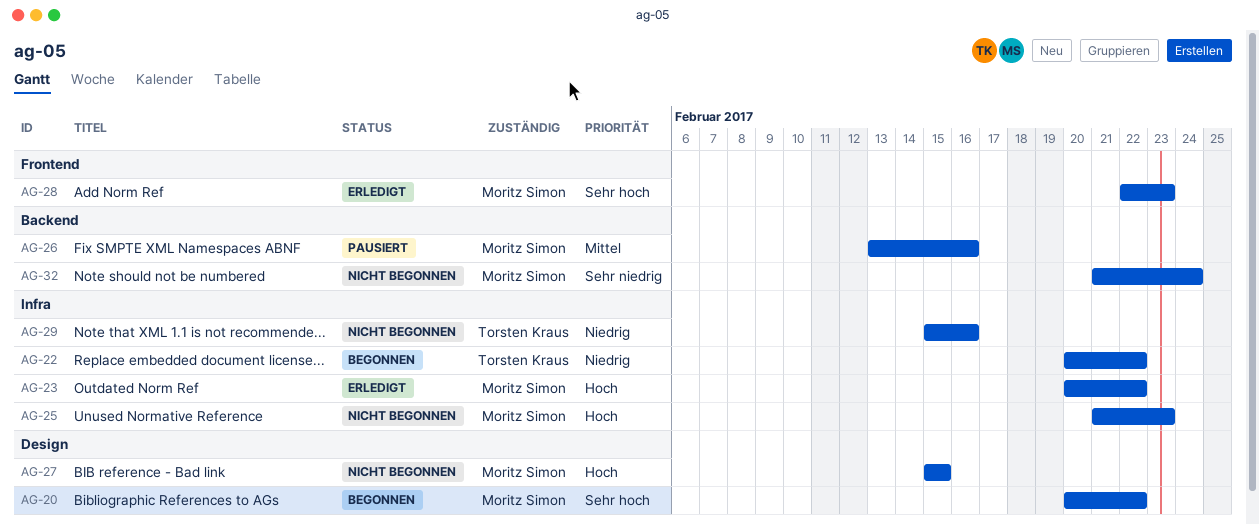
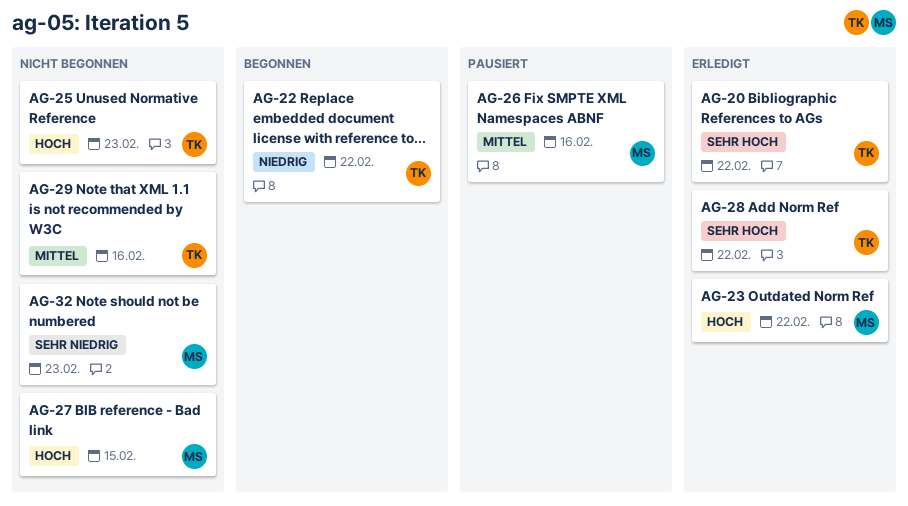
AG-20, status: Begonnen -> Erledigt
AG-20, owner: Moritz Simon -> Torsten Kraus
AG-25, owner: Moritz Simon -> Torsten Kraus
AG-28, owner: Moritz Simon -> Torsten Kraus
AG-28, due: Feb 23 -> Feb 22
AG-29, priority: Niedrig -> Mittel
AG-32, due: Feb 24 -> Feb 23

